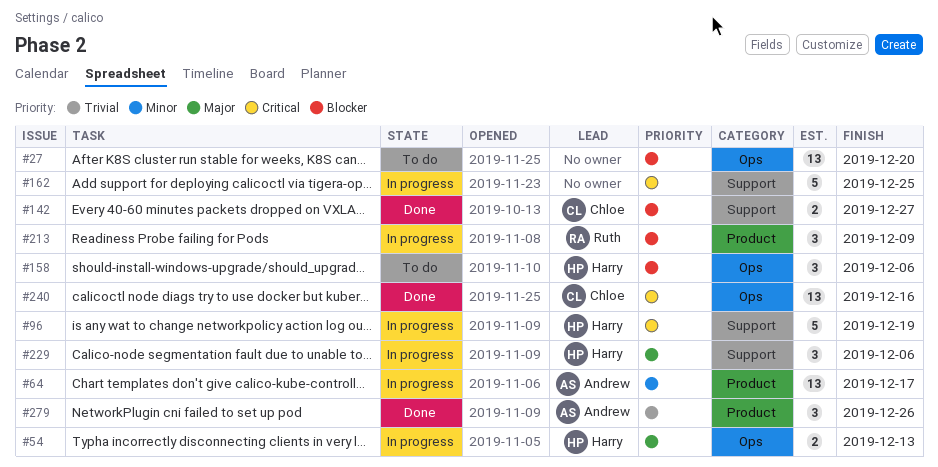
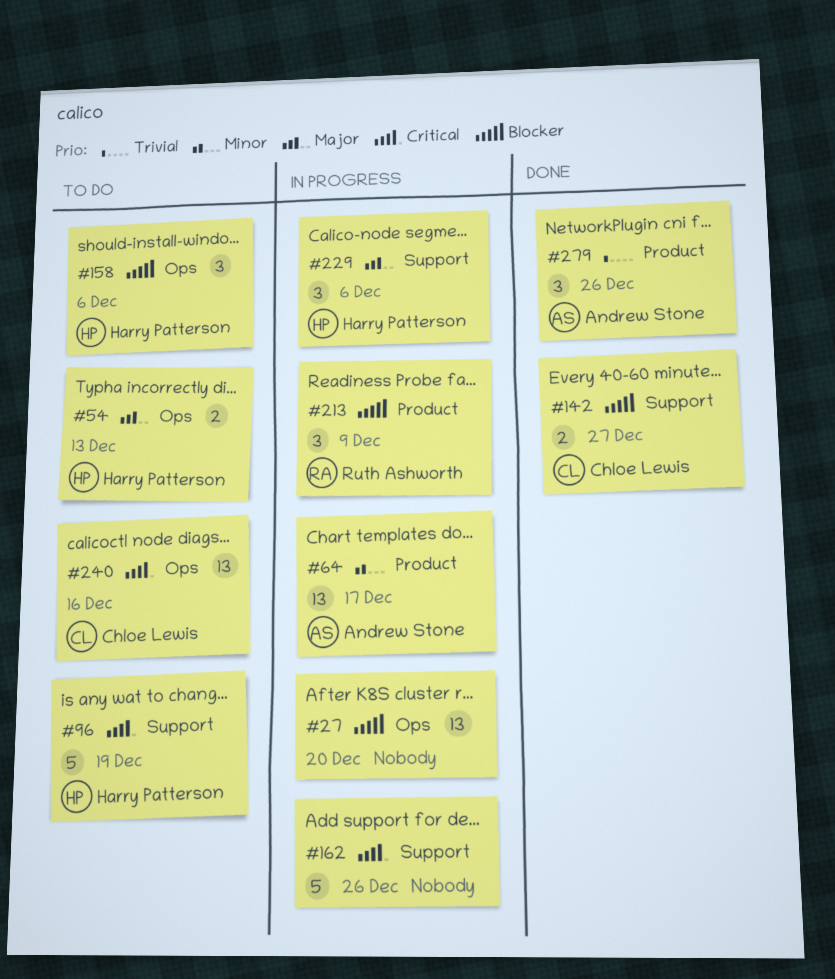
#27, status: To do -> In progress
#54, status: In progress -> To do
#96, status: In progress -> To do
#162, due: Dec 25 -> Dec 26
#240, status: Done -> To do

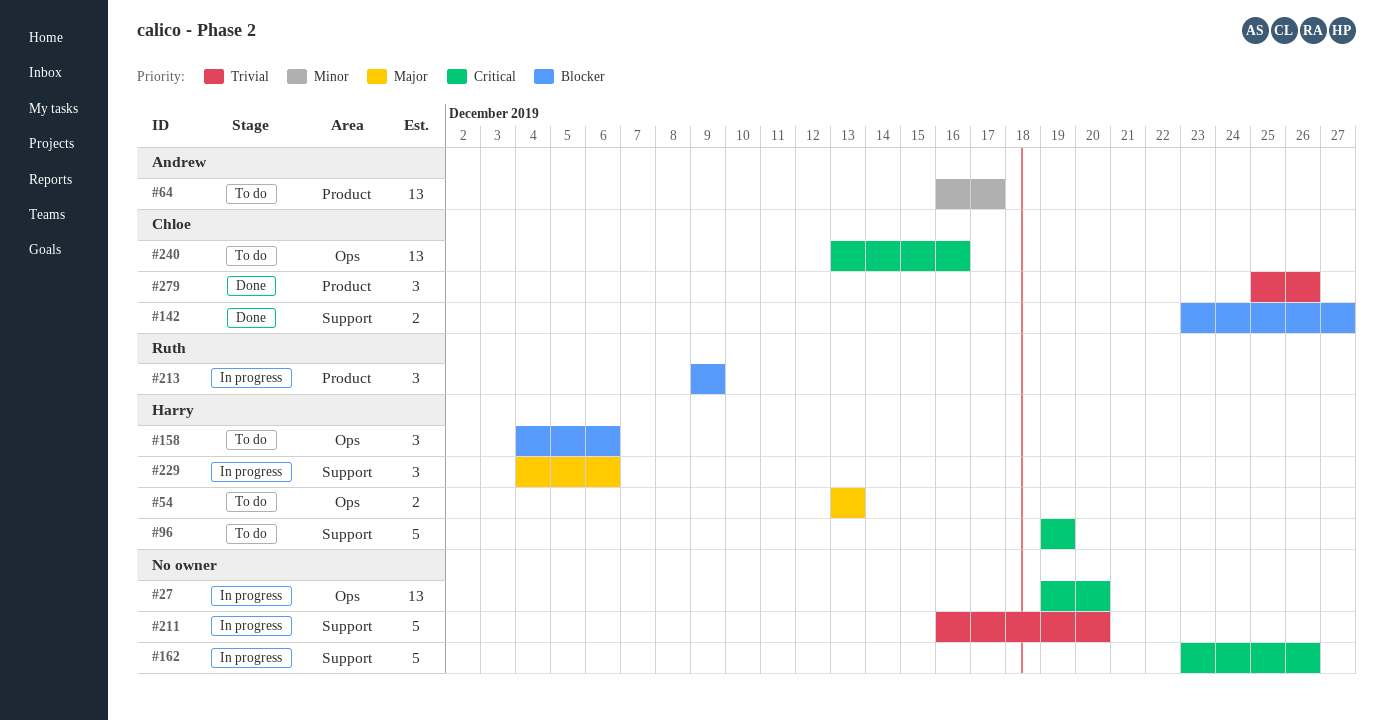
#27, priority: Blocker -> Critical
#64, status: In progress -> To do
#211: none -> present
#279, owner: Andrew Stone -> Chloe Lewis

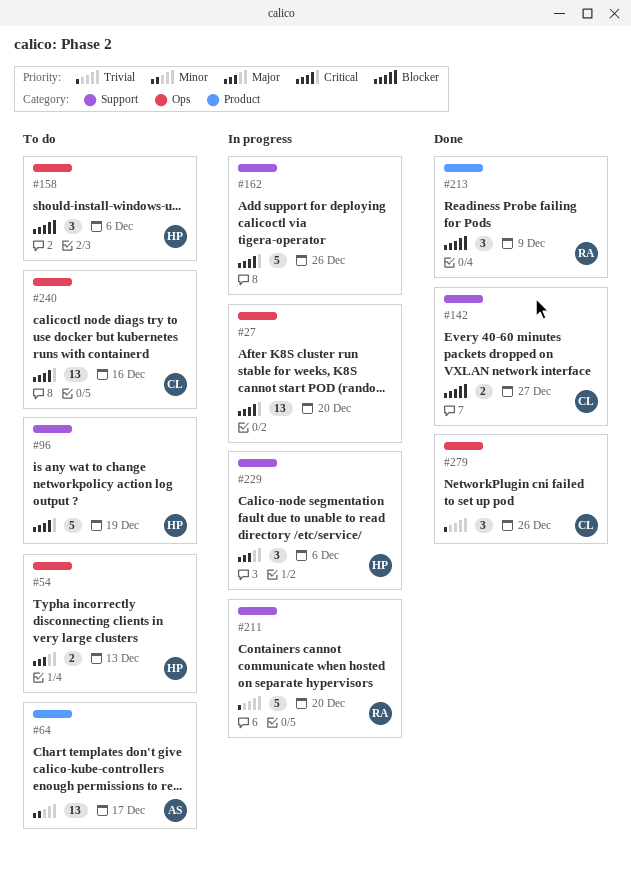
#211, owner: none -> Ruth
#213, status: In progress -> Done
#279, label: Product -> Ops

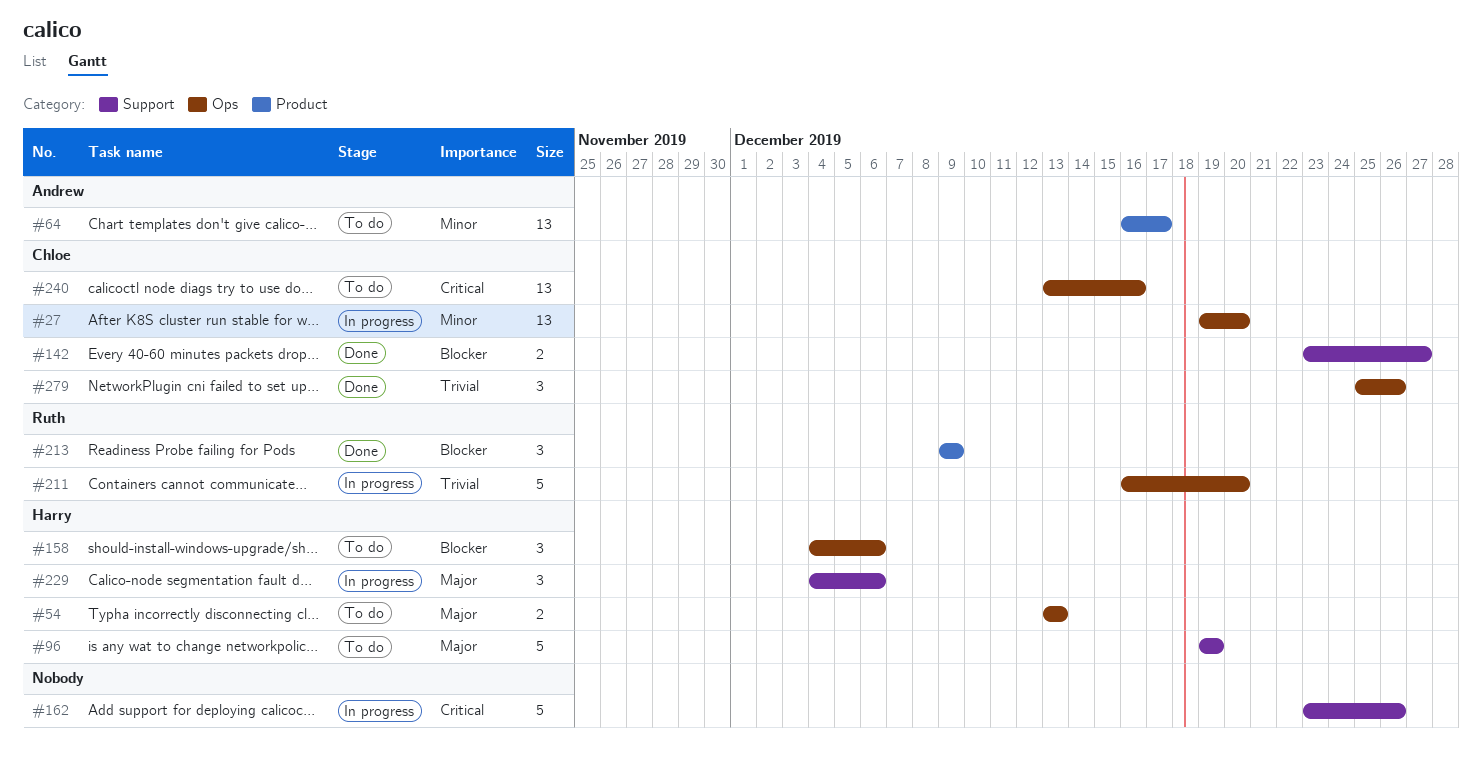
#27, owner: none -> Chloe
#27, priority: Critical -> Minor
#96, priority: Critical -> Major
#211, label: Support -> Ops

